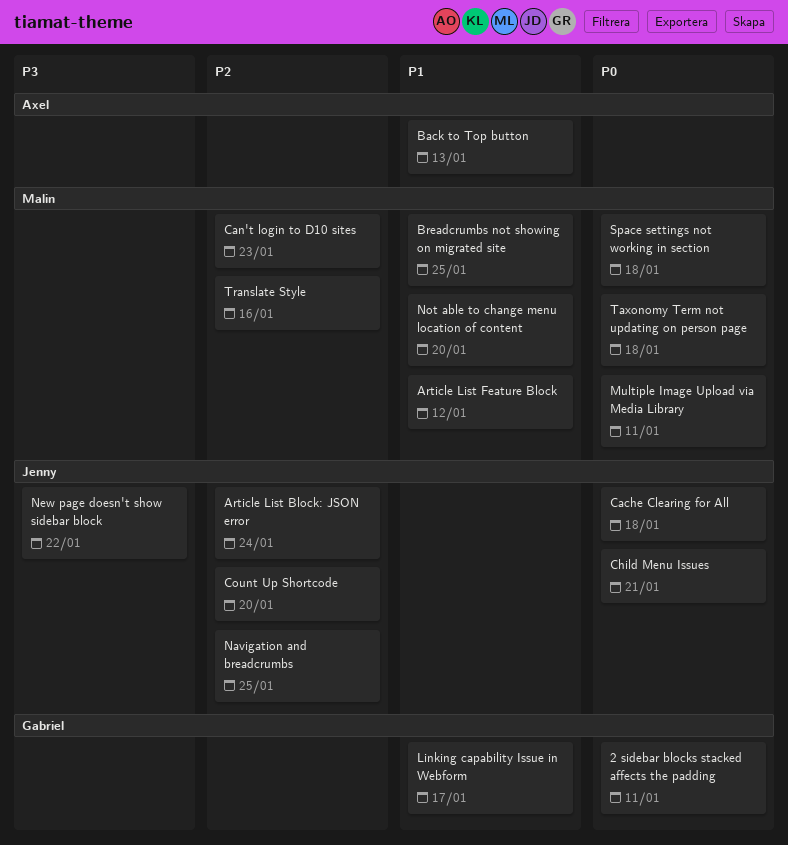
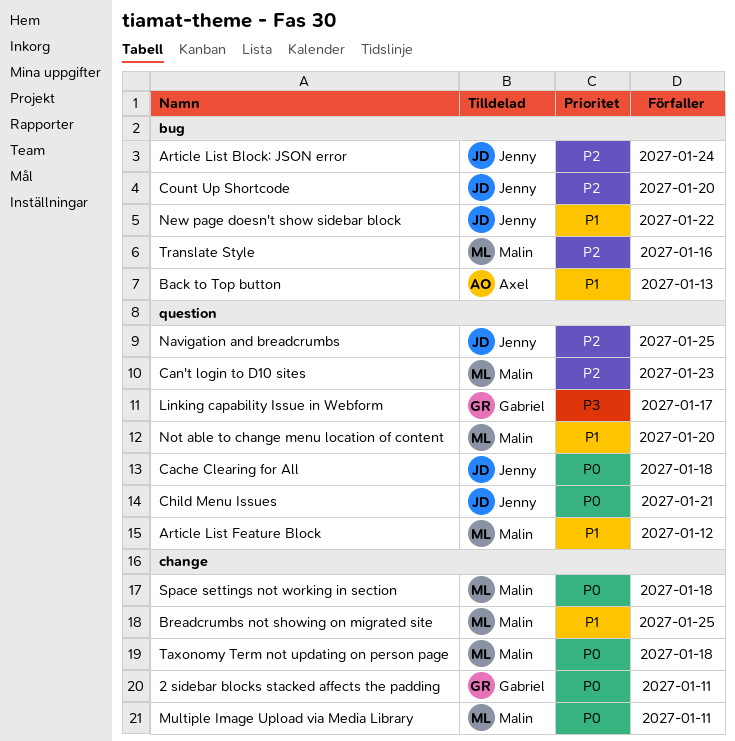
Linking capability Issue in Webform, priority: P1 -> P3
New page doesn't show sidebar block, priority: P3 -> P1

